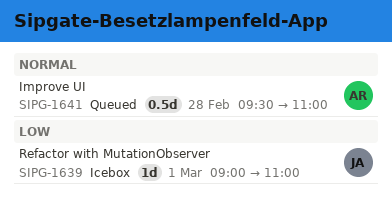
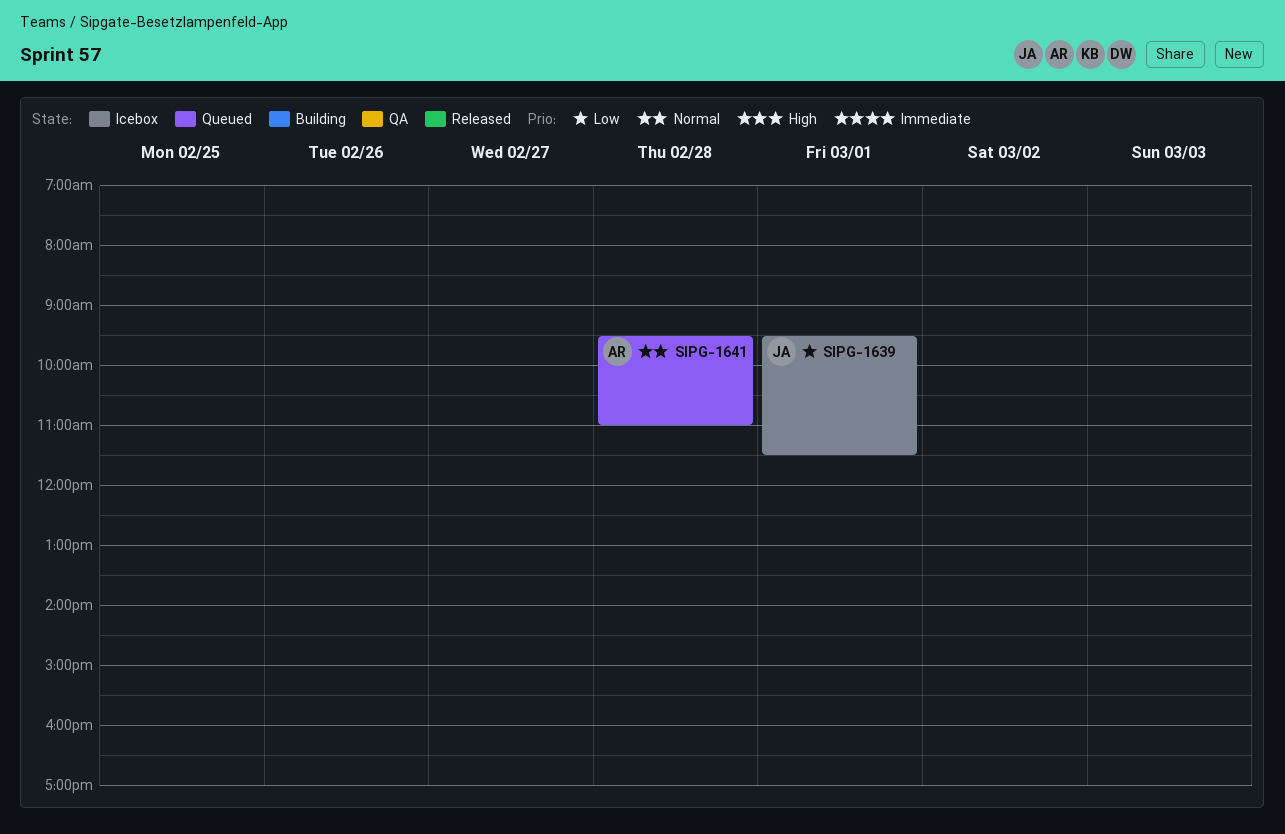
SIPG-1639, begins: 09:00 -> 09:30
SIPG-1639, ends: 11:00 -> 11:30

